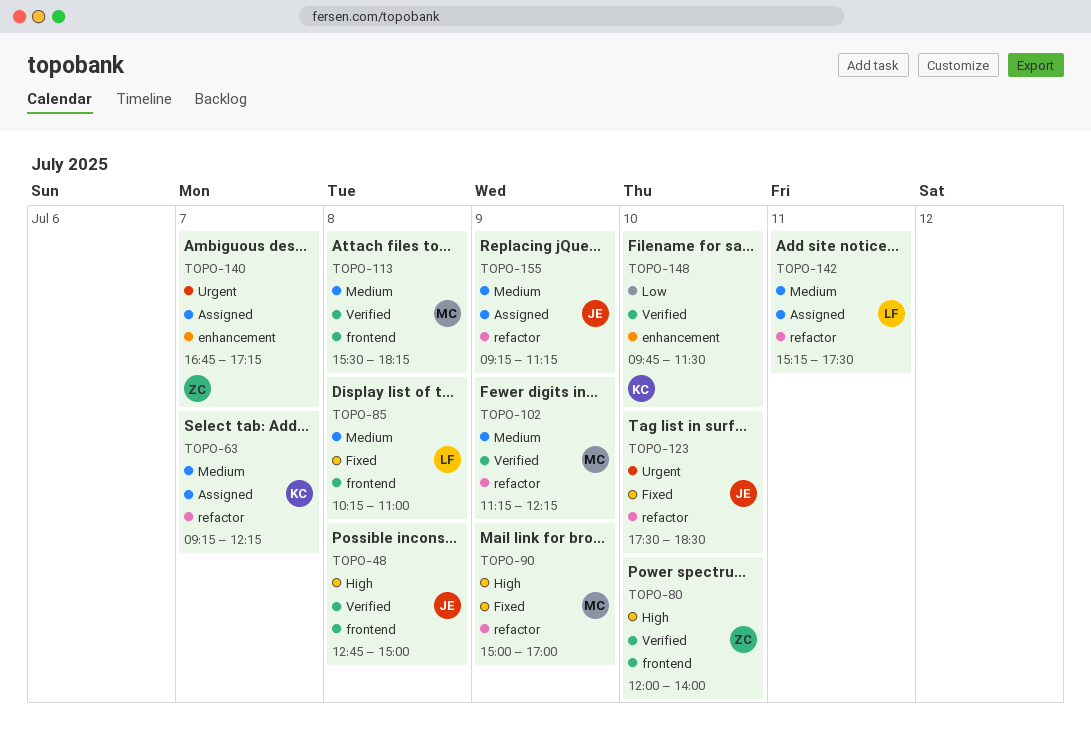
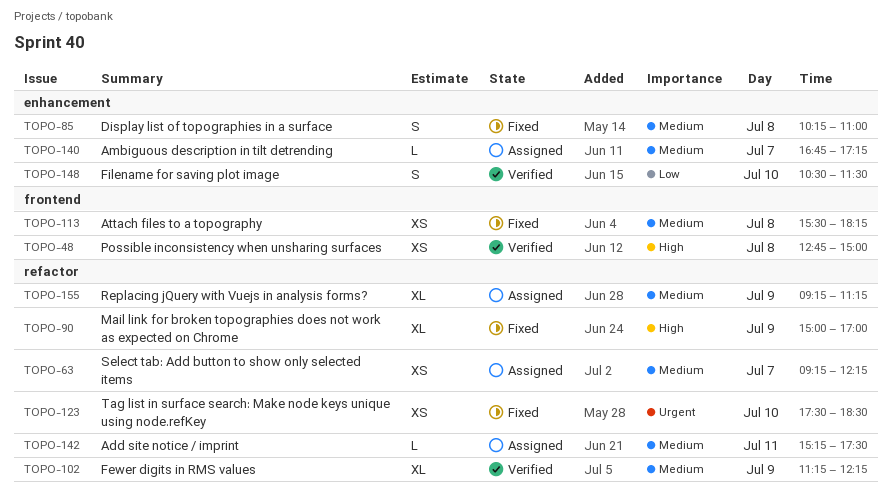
TOPO-80: present -> none
TOPO-85, label: frontend -> enhancement
TOPO-113, status: Verified -> Fixed
TOPO-140, priority: Urgent -> Medium
TOPO-148, begins: 09:45 -> 10:30

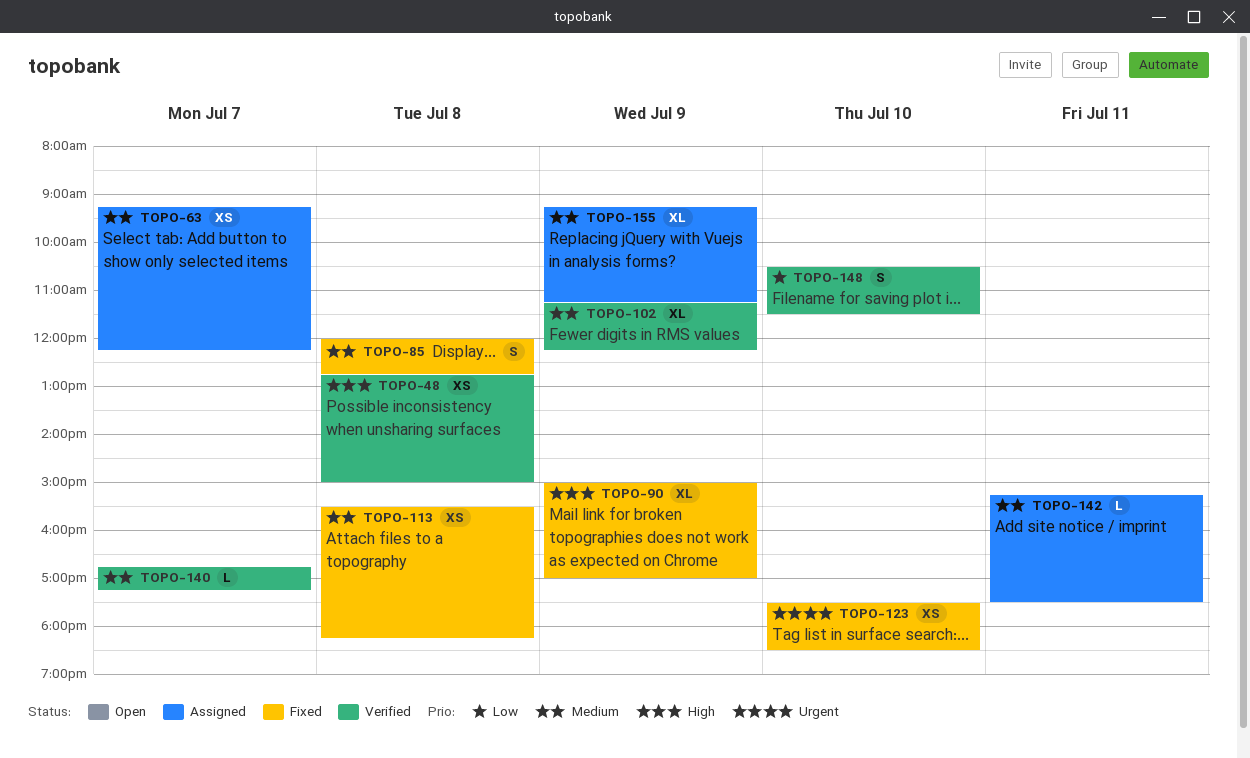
TOPO-85, begins: 10:15 -> 12:00
TOPO-85, ends: 11:00 -> 12:45
TOPO-140, status: Assigned -> Verified

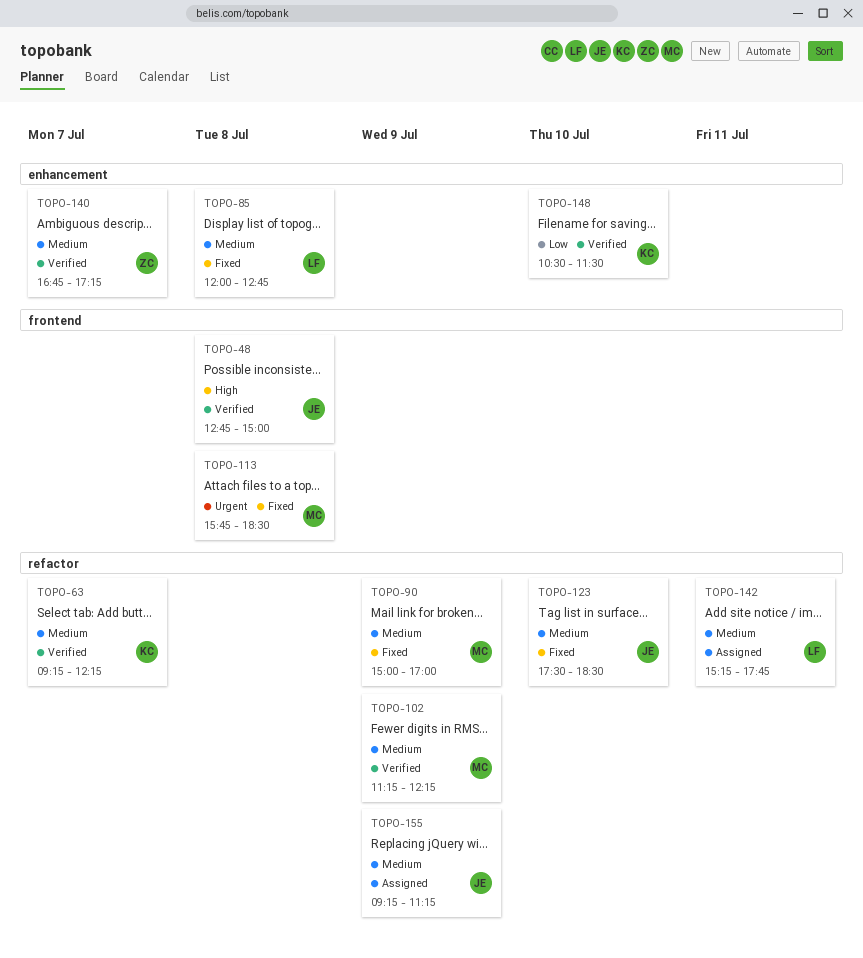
TOPO-63, status: Assigned -> Verified
TOPO-90, priority: High -> Medium
TOPO-113, priority: Medium -> Urgent
TOPO-113, begins: 15:30 -> 15:45
TOPO-113, ends: 18:15 -> 18:30
TOPO-123, priority: Urgent -> Medium
TOPO-142, ends: 17:30 -> 17:45

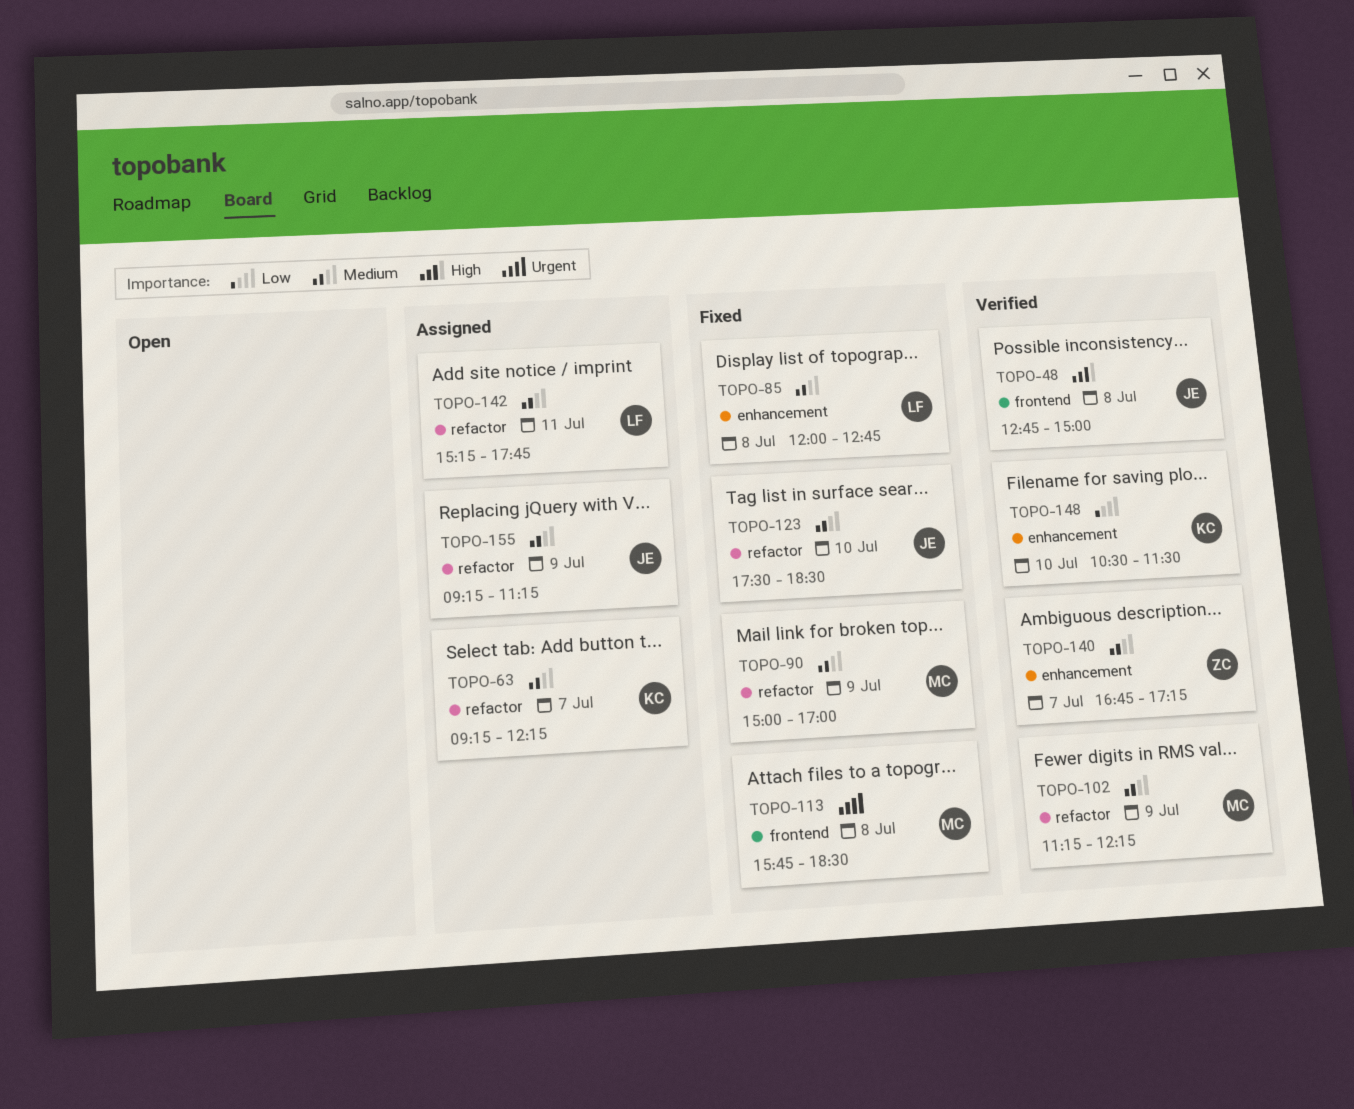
TOPO-63, status: Verified -> Assigned

